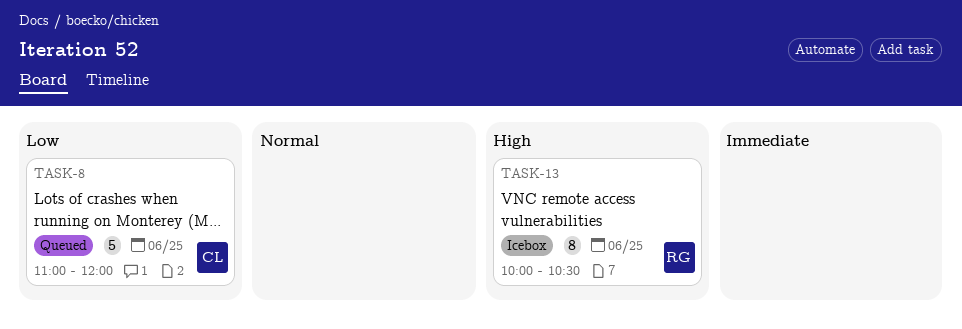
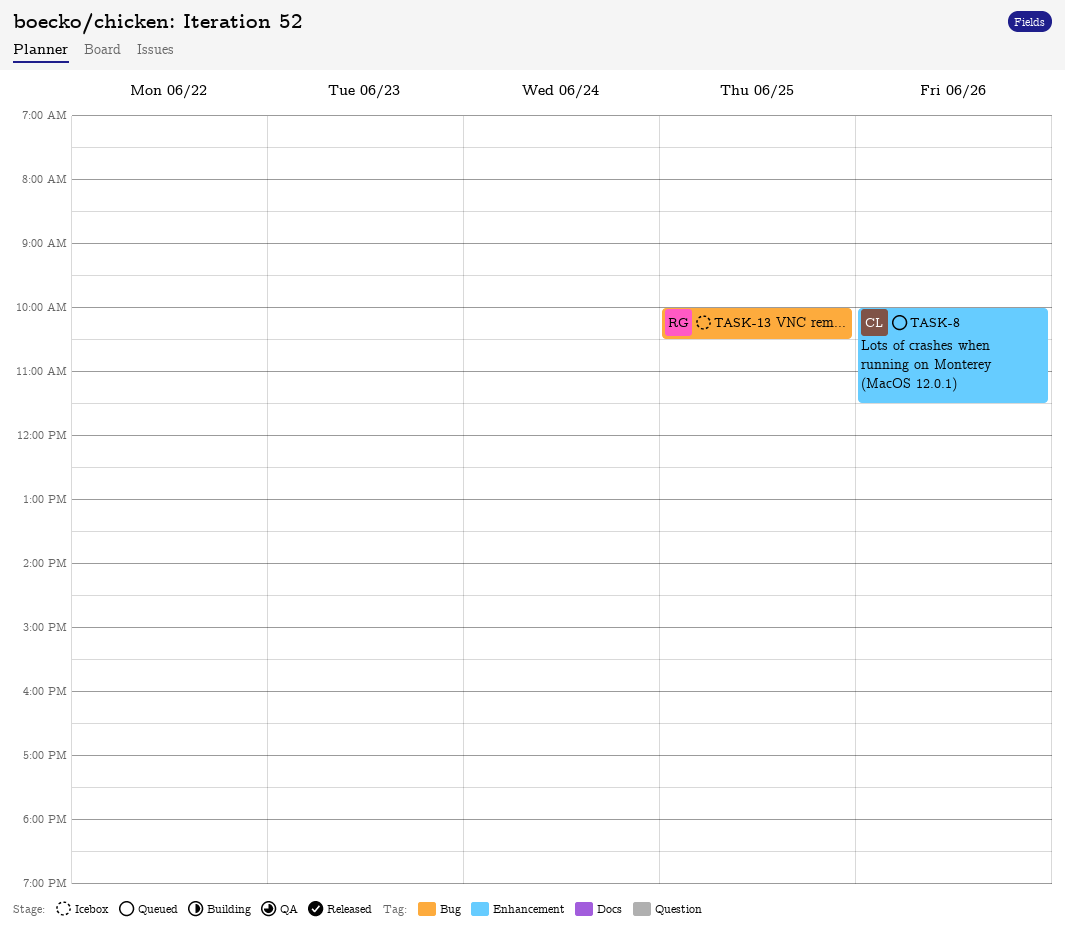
TASK-8, day: Jun 25 -> Jun 26
TASK-8, begins: 11:00 -> 10:00
TASK-8, ends: 12:00 -> 11:30

